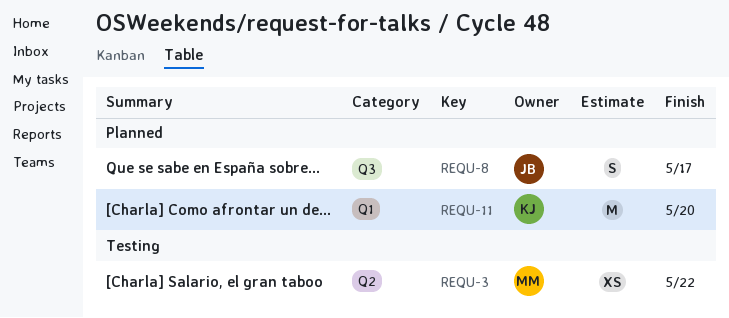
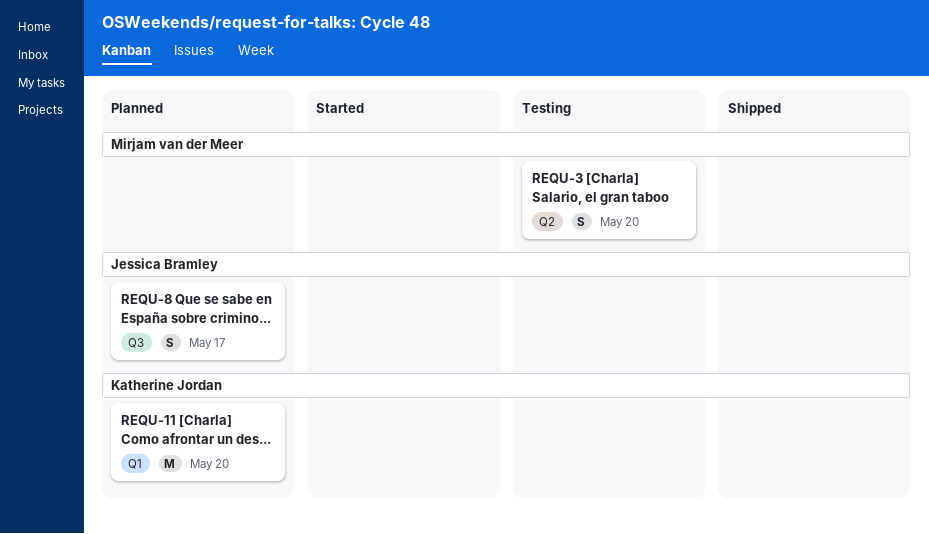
REQU-3, estimate: XS -> S
REQU-3, due: May 22 -> May 20

